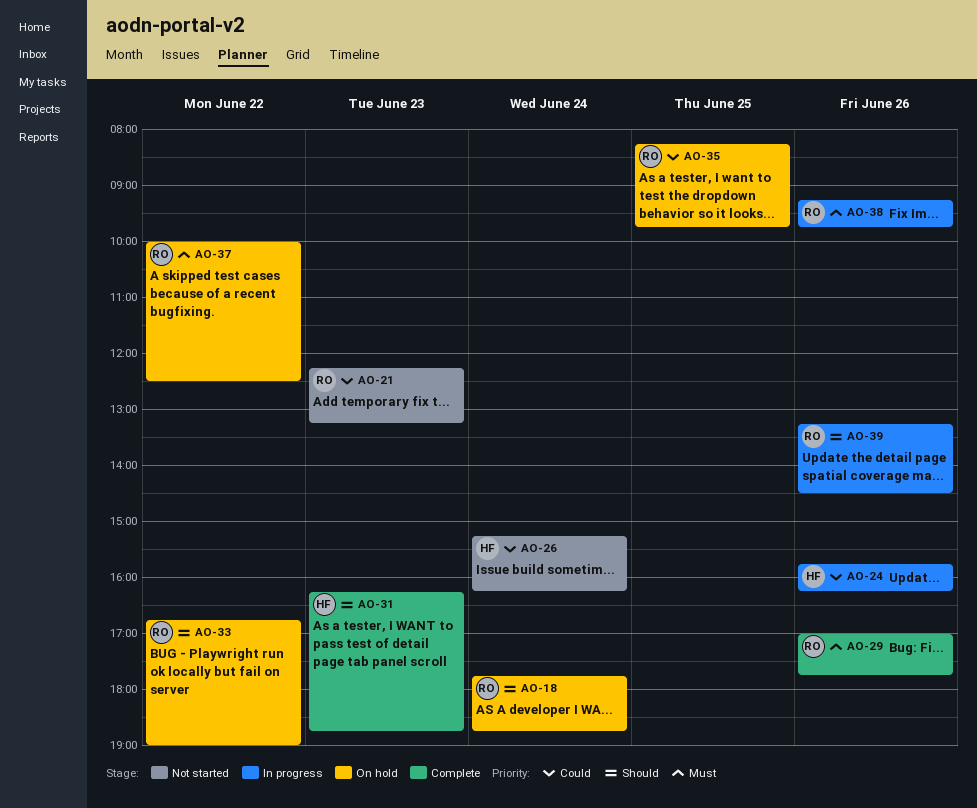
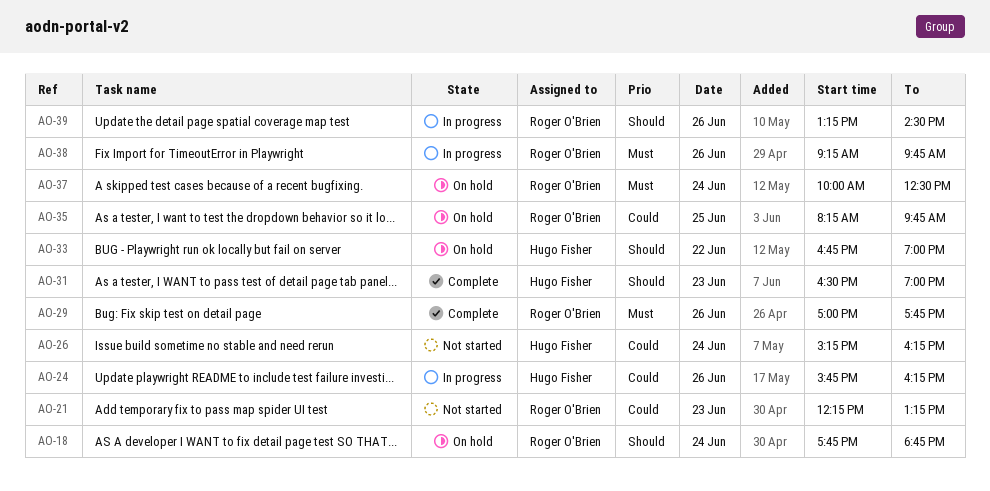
AO-31, begins: 16:15 -> 16:30
AO-31, ends: 18:45 -> 19:00
AO-33, owner: Roger O'Brien -> Hugo Fisher
AO-37, day: Jun 22 -> Jun 24

